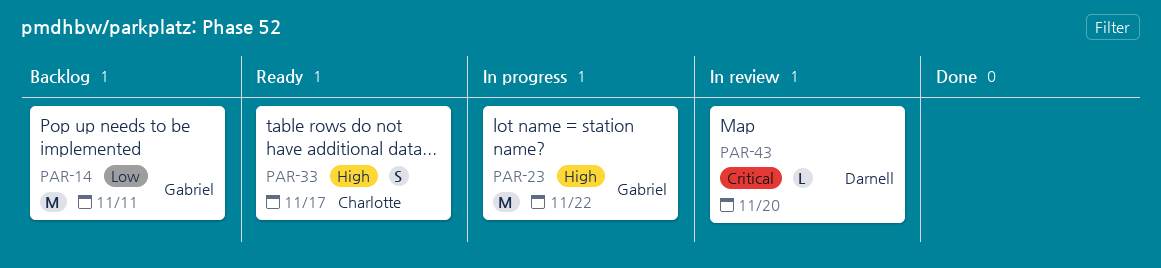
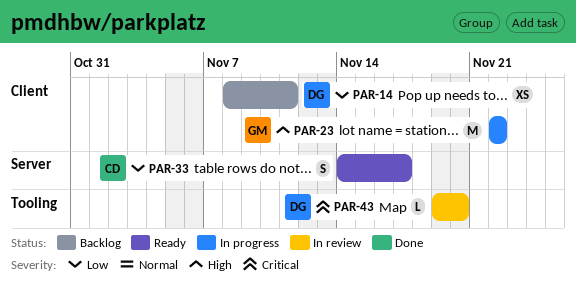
PAR-14, owner: Gabriel -> Darnell
PAR-14, estimate: M -> XS
PAR-33, priority: High -> Low

